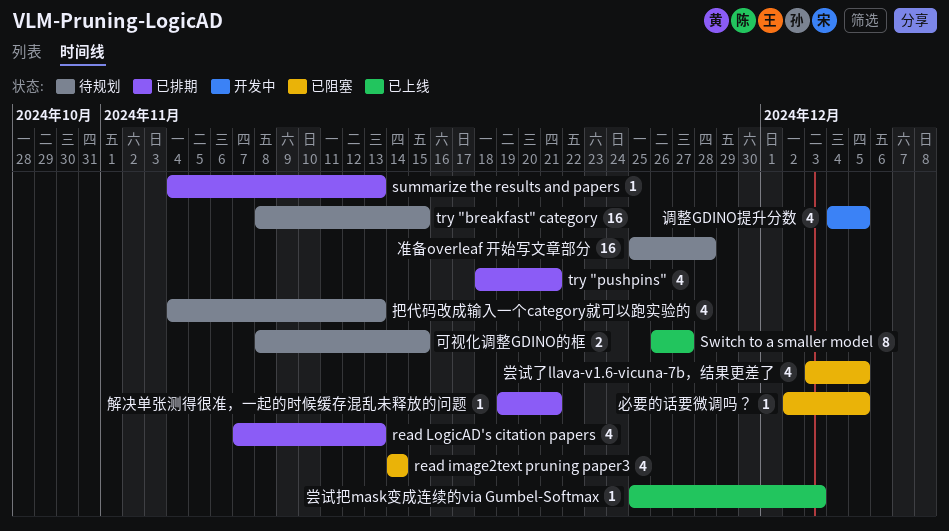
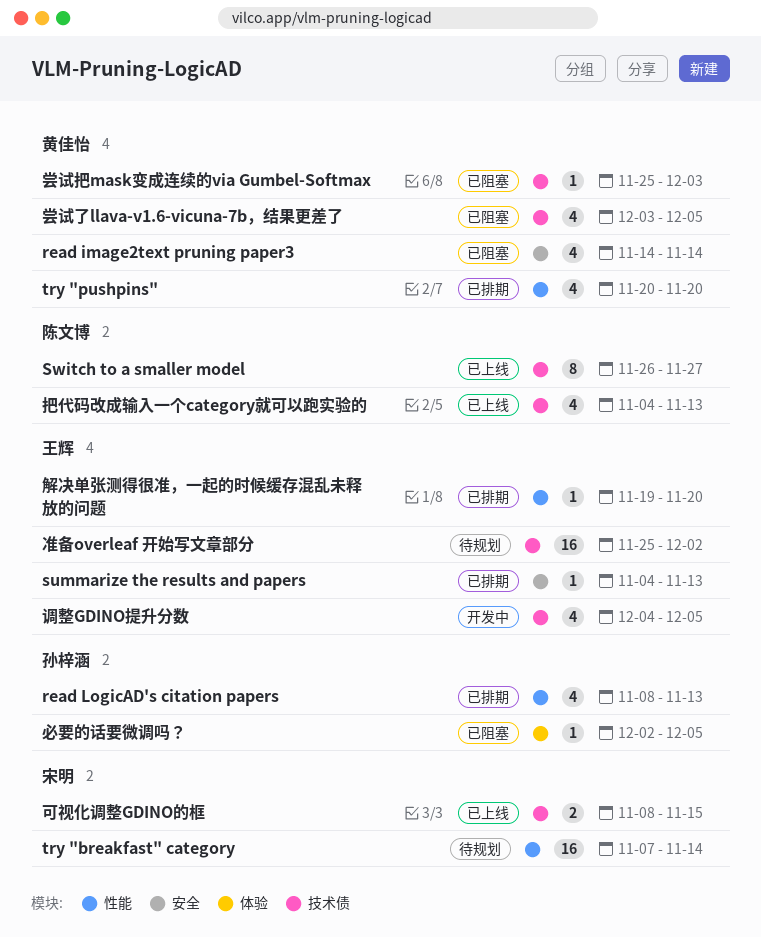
read LogicAD's citation papers, start: Nov 7 -> Nov 8
try "breakfast" category, start: Nov 8 -> Nov 7
try "breakfast" category, due: Nov 15 -> Nov 14
try "pushpins", start: Nov 18 -> Nov 20
try "pushpins", due: Nov 21 -> Nov 20
准备overleaf 开始写文章部分, due: Nov 28 -> Dec 2
可视化调整GDINO的框, status: 待规划 -> 已上线
尝试把mask变成连续的via Gumbel-Softmax, status: 已上线 -> 已阻塞
把代码改成输入一个category就可以跑实验的, status: 待规划 -> 已上线
解决单张测得很准，一起的时候缓存混乱未释放的问题, due: Nov 21 -> Nov 20

